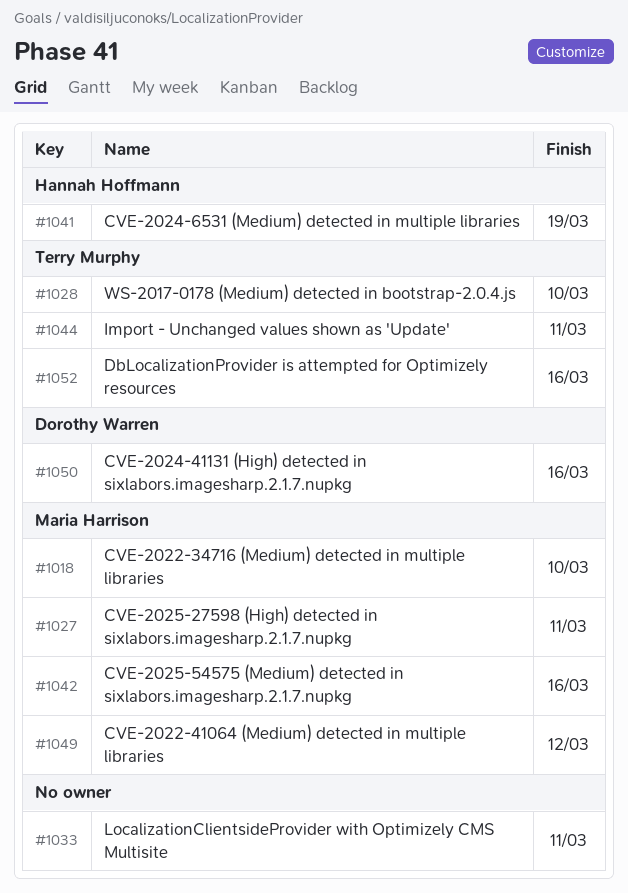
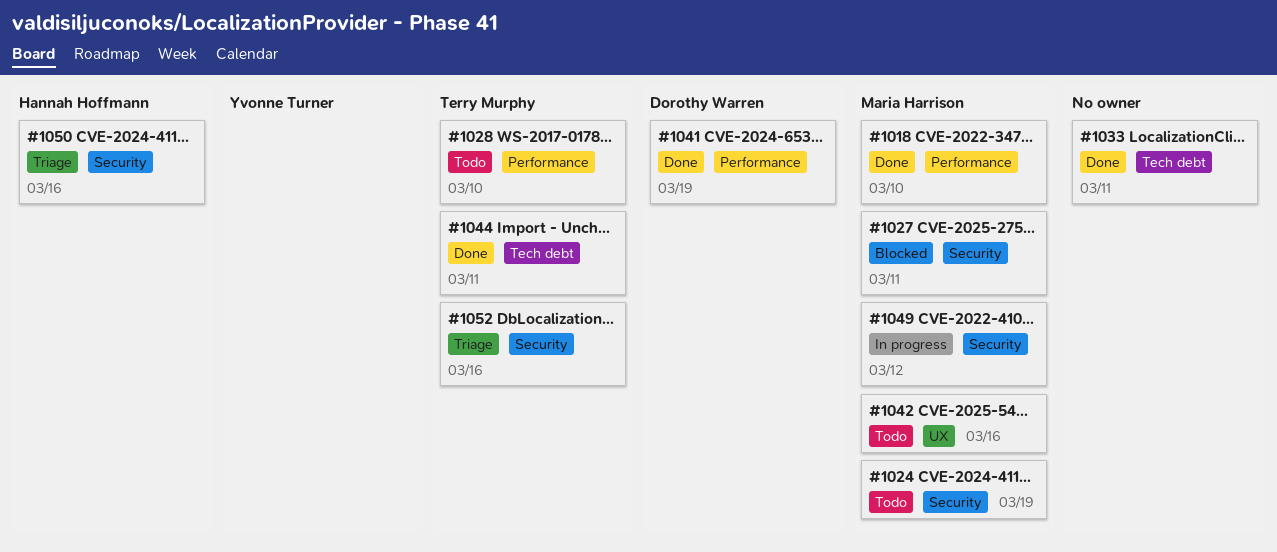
#1024: none -> present
#1041, owner: Hannah Hoffmann -> Dorothy Warren
#1050, owner: Dorothy Warren -> Hannah Hoffmann

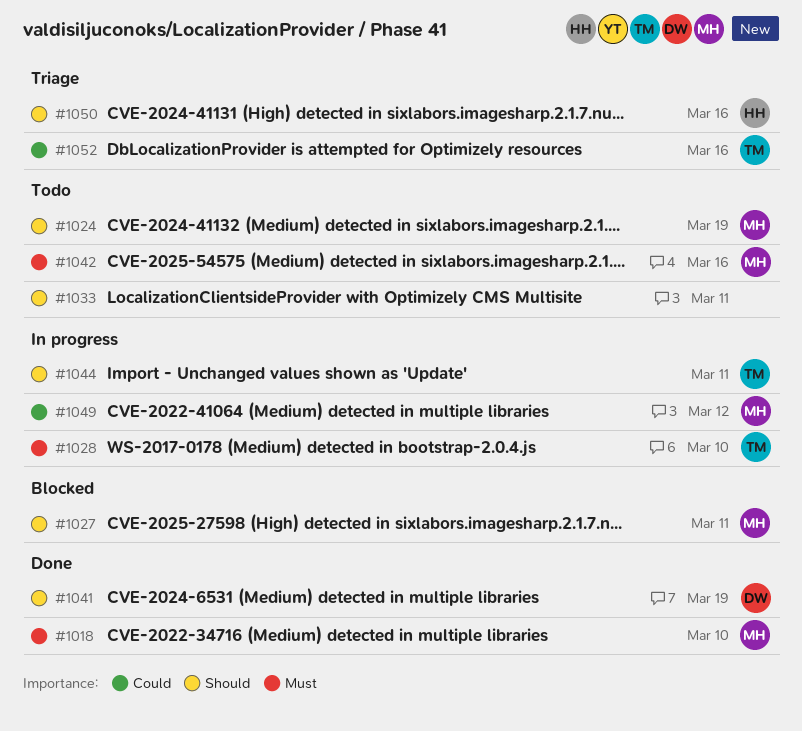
#1028, status: Todo -> In progress
#1033, status: Done -> Todo
#1044, status: Done -> In progress

